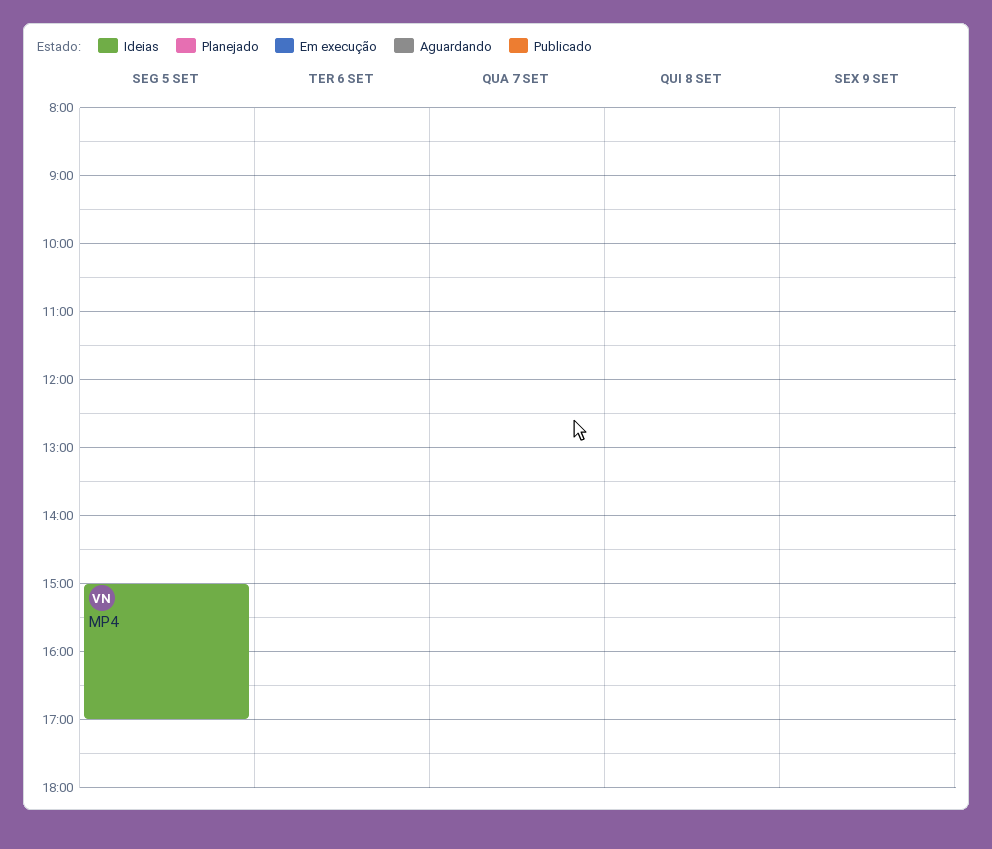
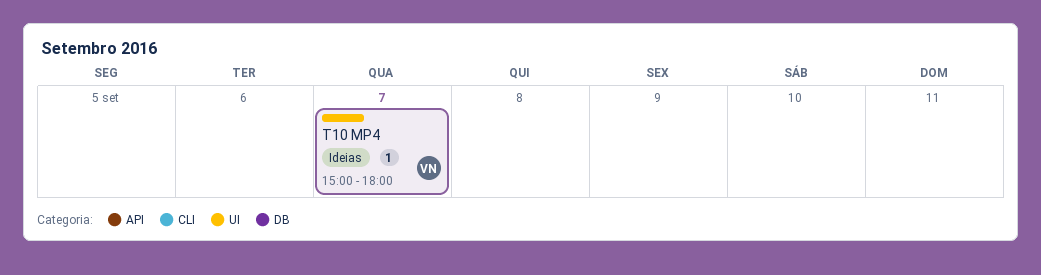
MP4, day: Sep 5 -> Sep 7
MP4, ends: 17:00 -> 18:00

